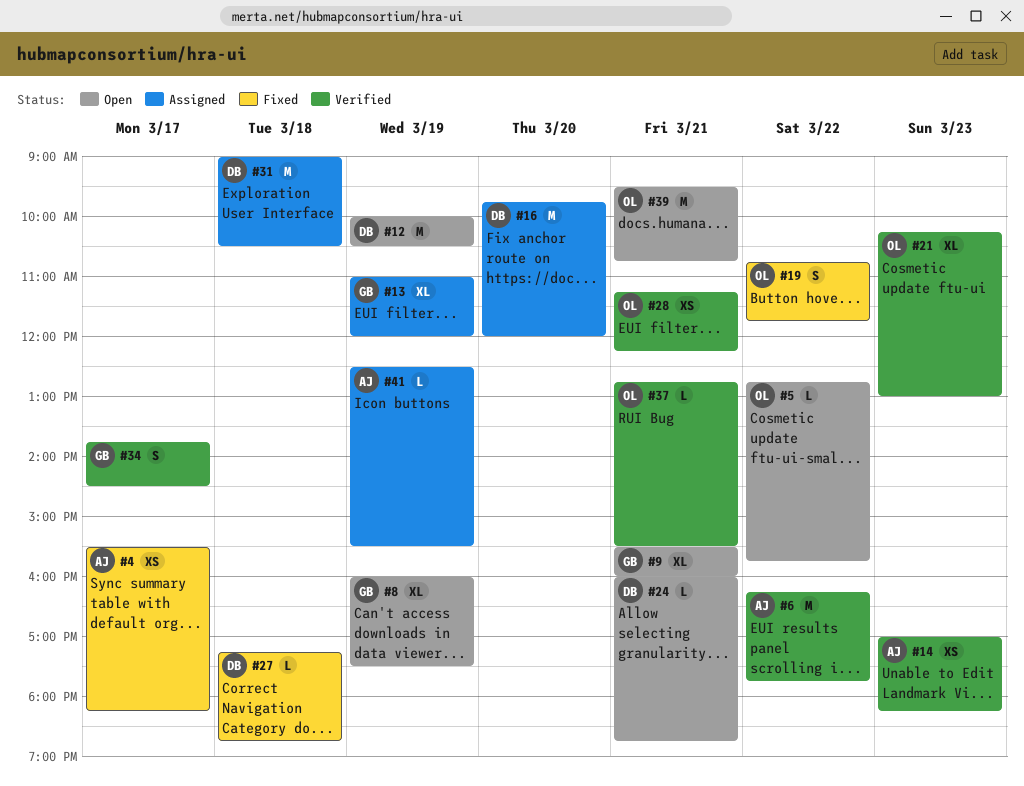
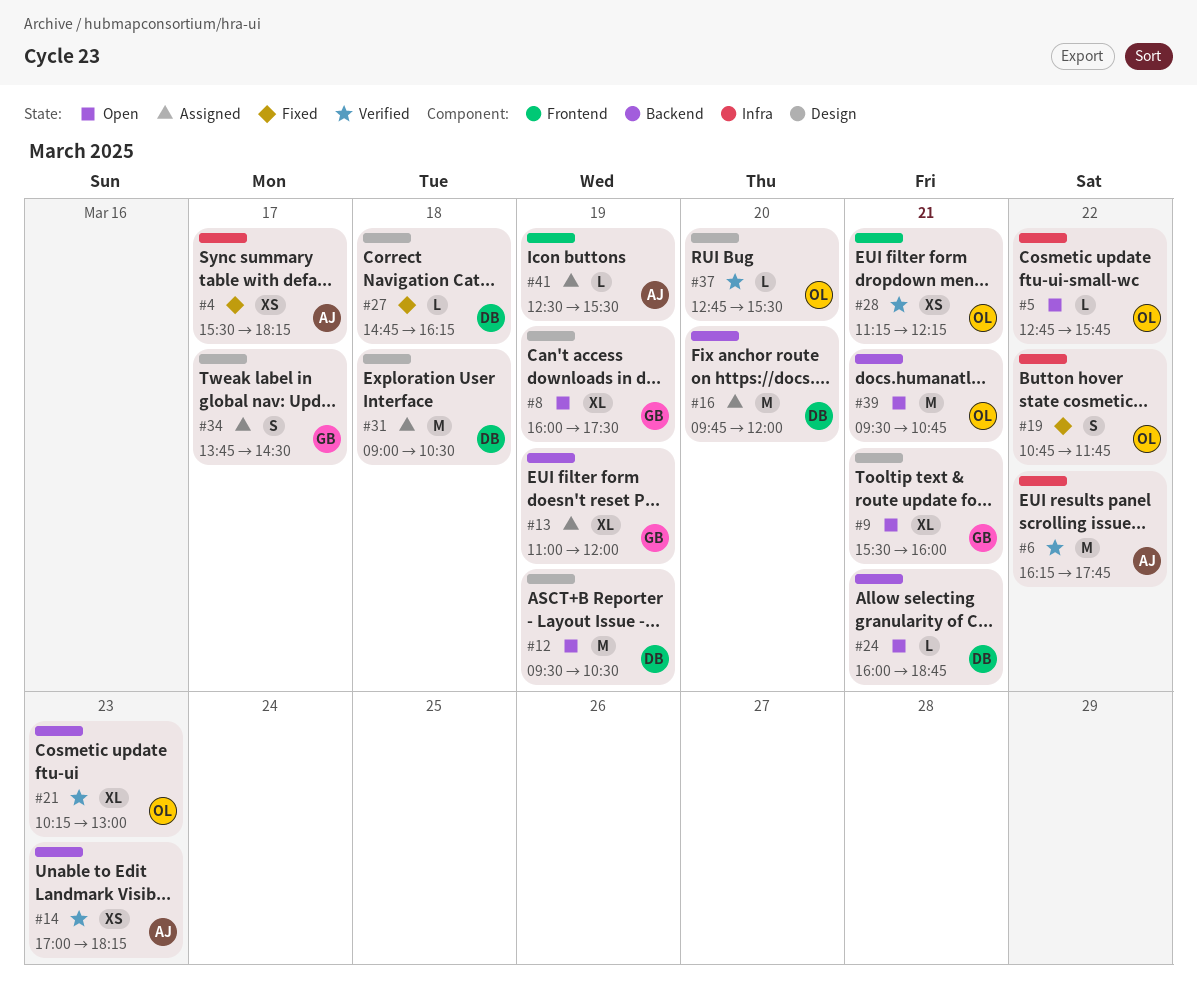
#12, begins: 10:00 -> 09:30
#27, begins: 17:15 -> 14:45
#27, ends: 18:45 -> 16:15
#34, status: Verified -> Assigned
#37, day: Mar 21 -> Mar 20

